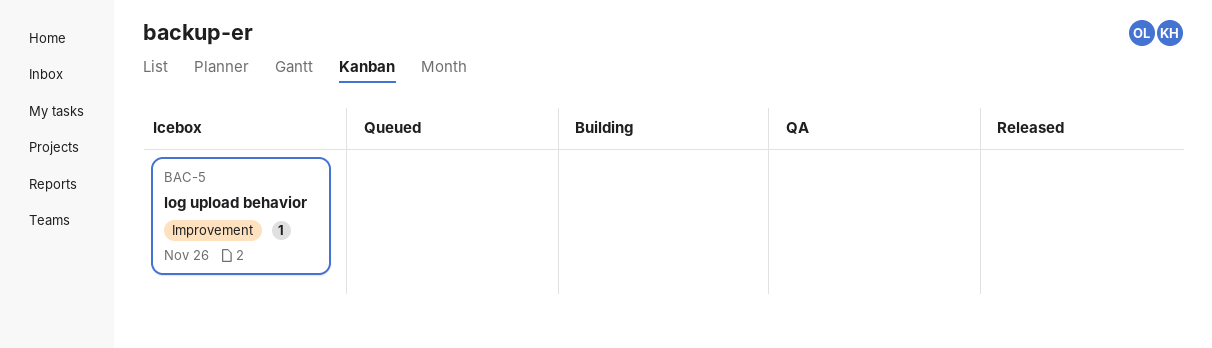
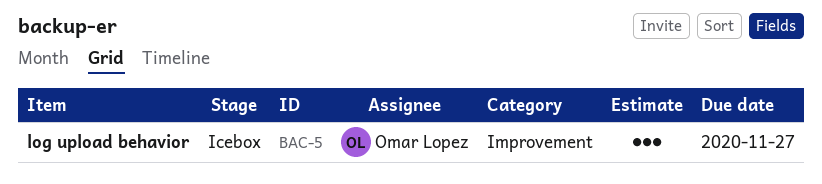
BAC-5, estimate: 1 -> 3
BAC-5, due: Nov 26 -> Nov 27

